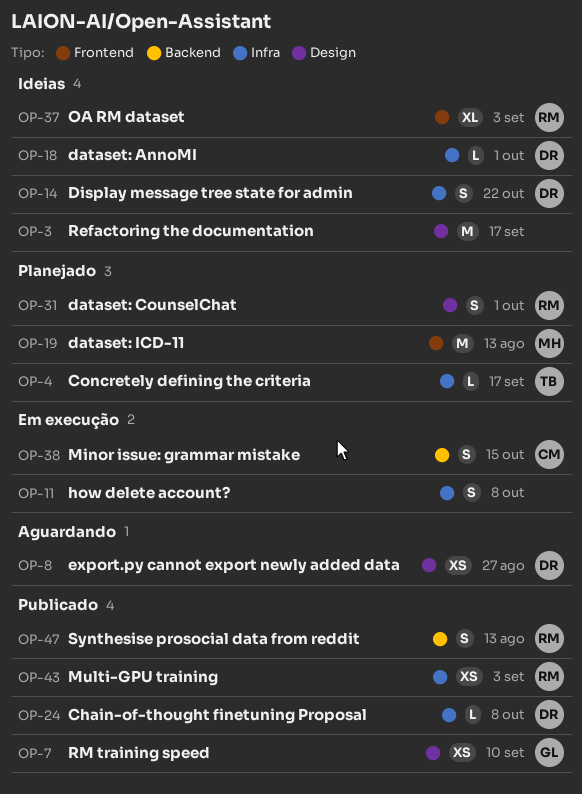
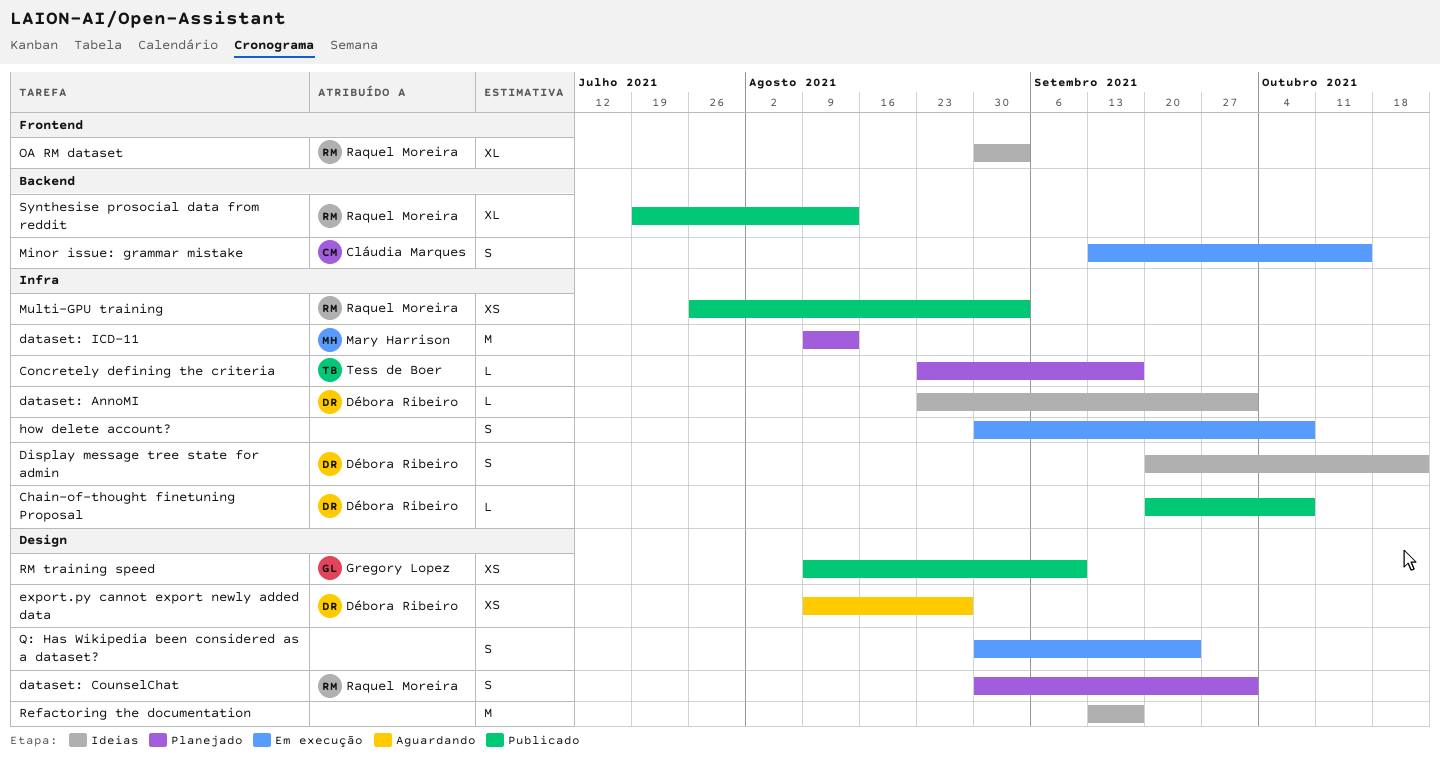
dataset: ICD-11, label: Frontend -> Infra
Q: Has Wikipedia been considered as a dataset?: none -> present
Synthesise prosocial data from reddit, estimate: S -> XL

